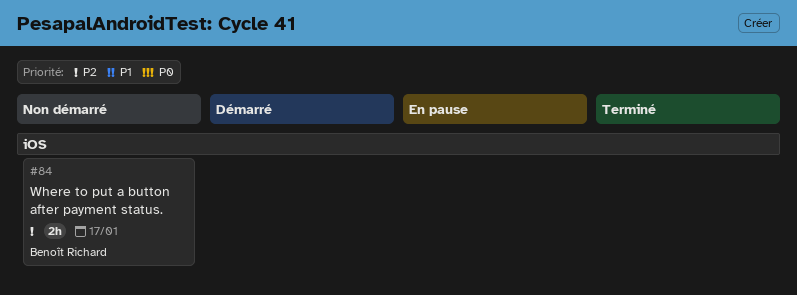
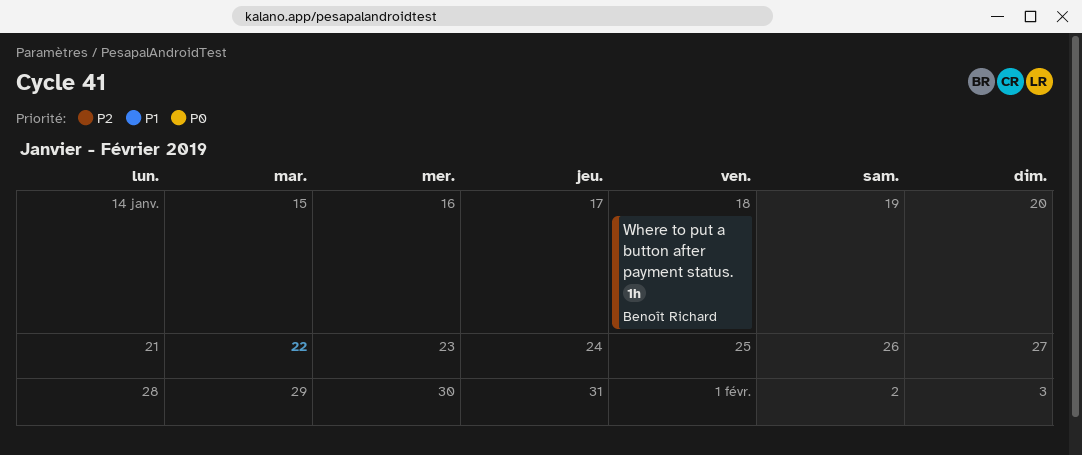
Where to put a button after payment status., estimate: 2h -> 1h
Where to put a button after payment status., due: Jan 17 -> Jan 18

